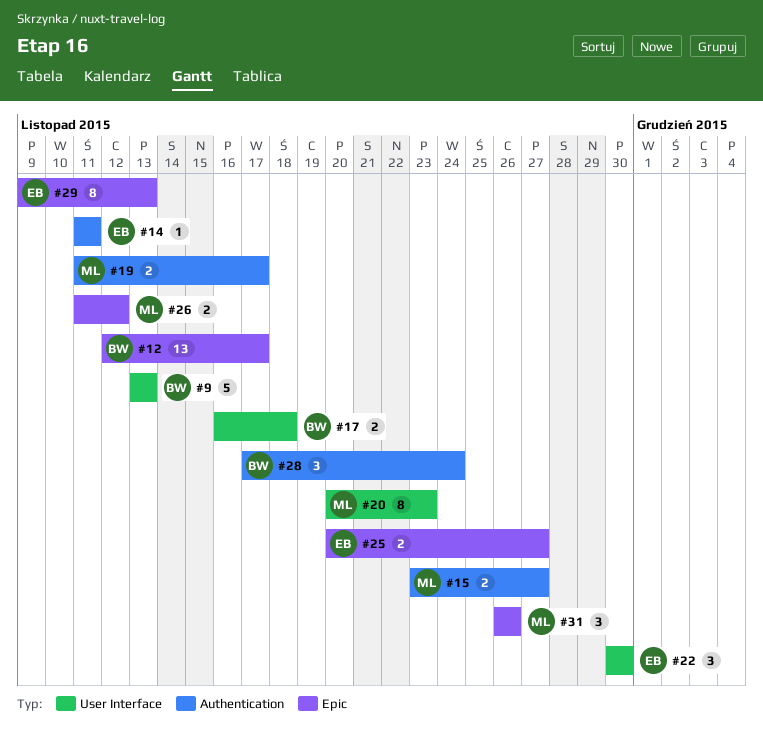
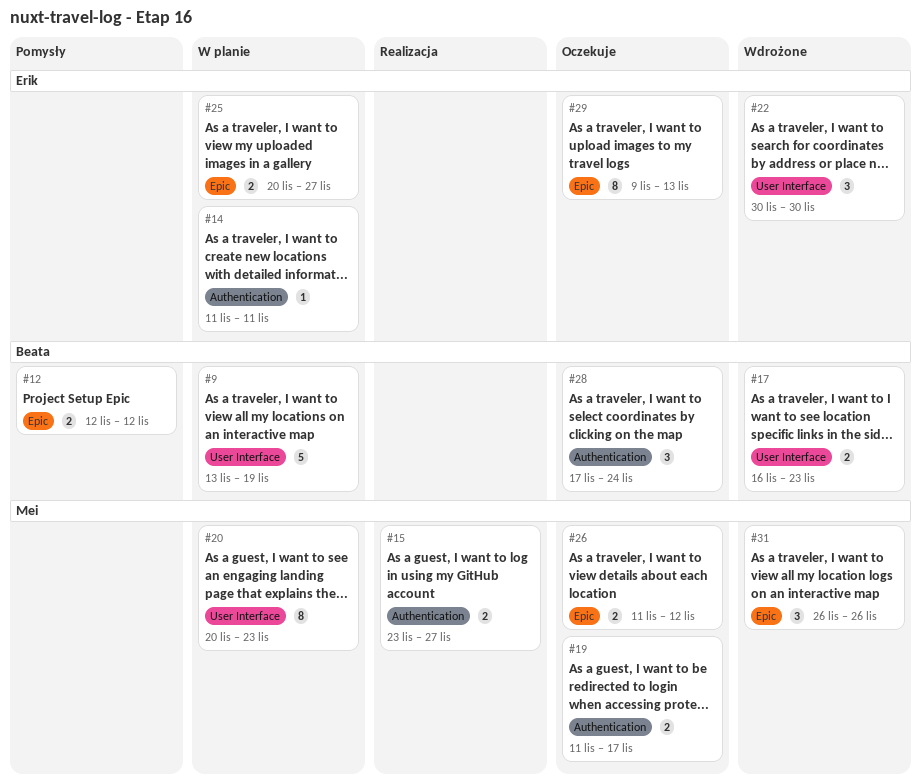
#9, due: Nov 13 -> Nov 19
#12, estimate: 13 -> 2
#12, due: Nov 17 -> Nov 12
#17, due: Nov 18 -> Nov 23

